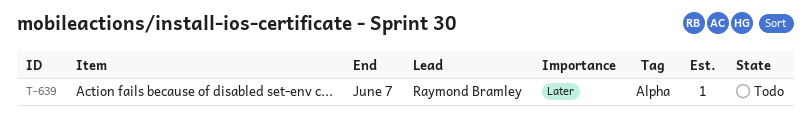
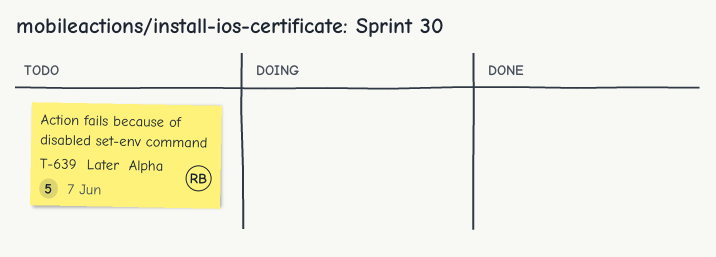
T-639, estimate: 1 -> 5

